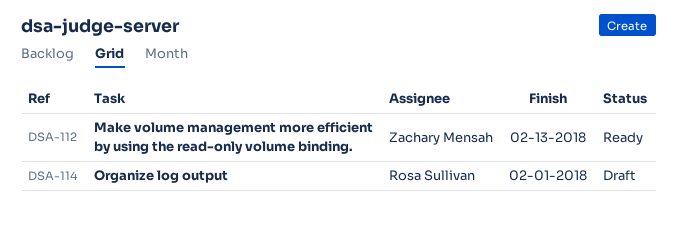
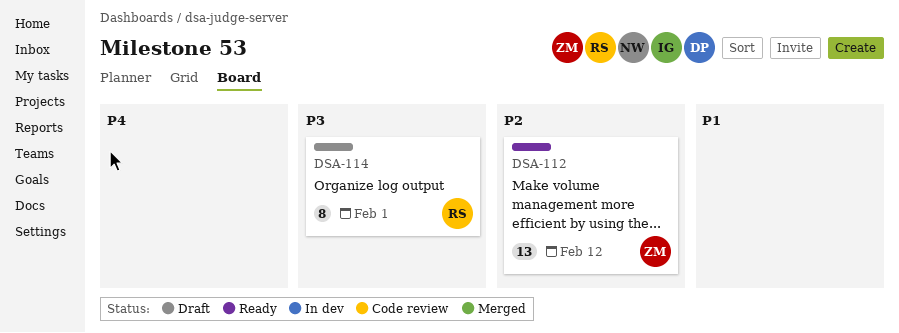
DSA-112, due: Feb 13 -> Feb 12

